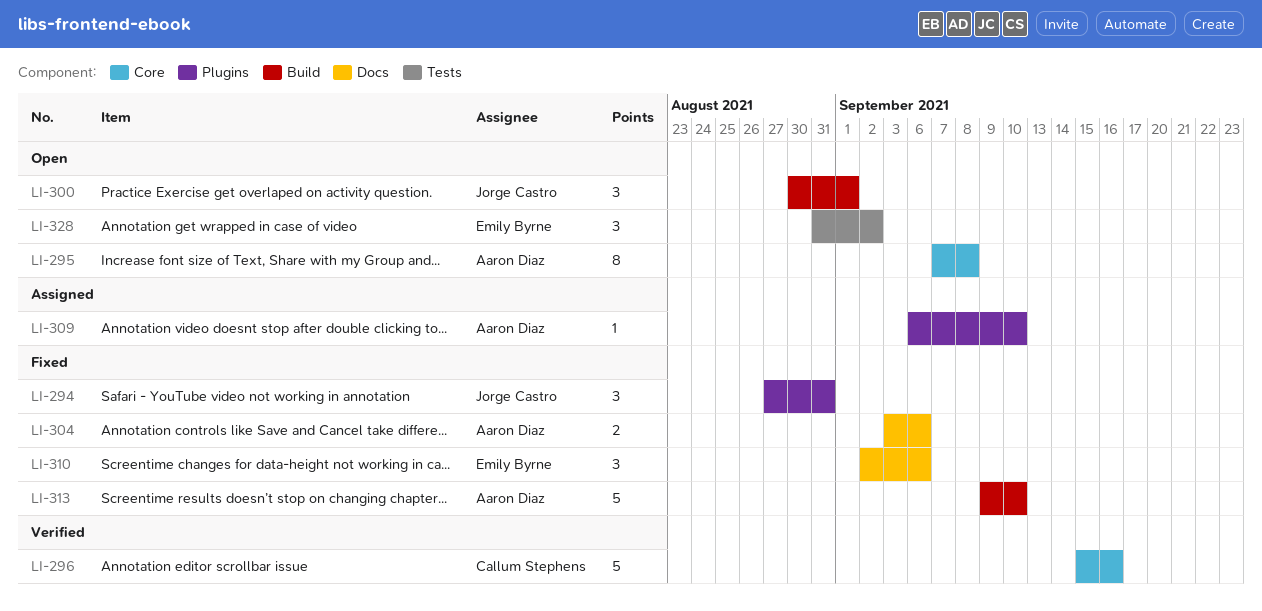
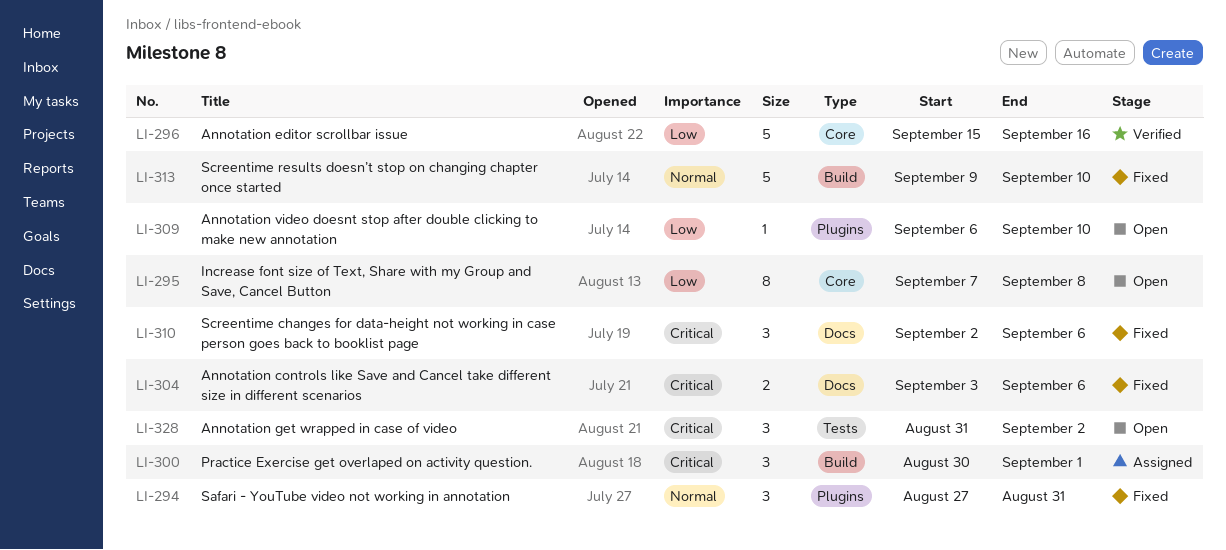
LI-300, status: Open -> Assigned
LI-309, status: Assigned -> Open

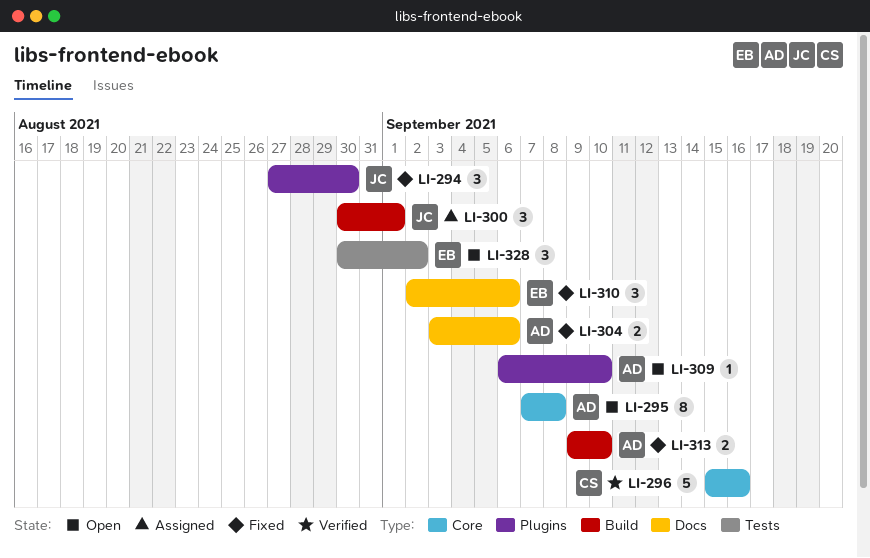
LI-294, due: Aug 31 -> Aug 30
LI-313, estimate: 5 -> 2
LI-328, start: Aug 31 -> Aug 30

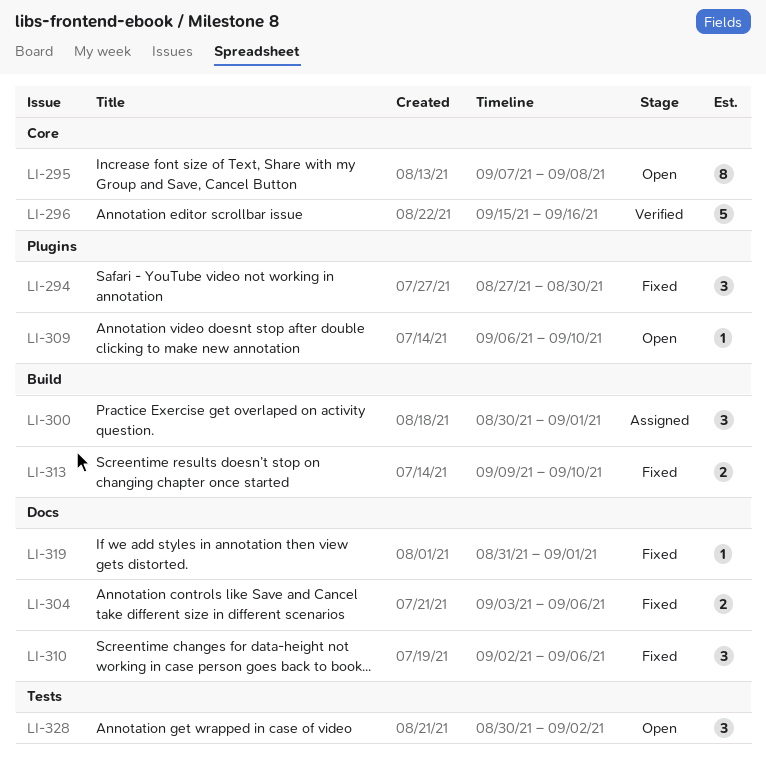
LI-319: none -> present

